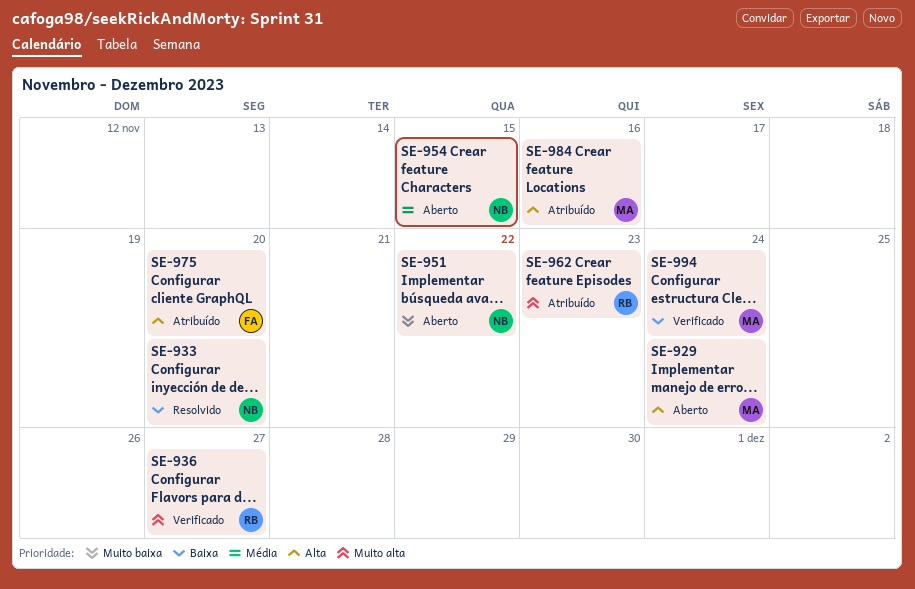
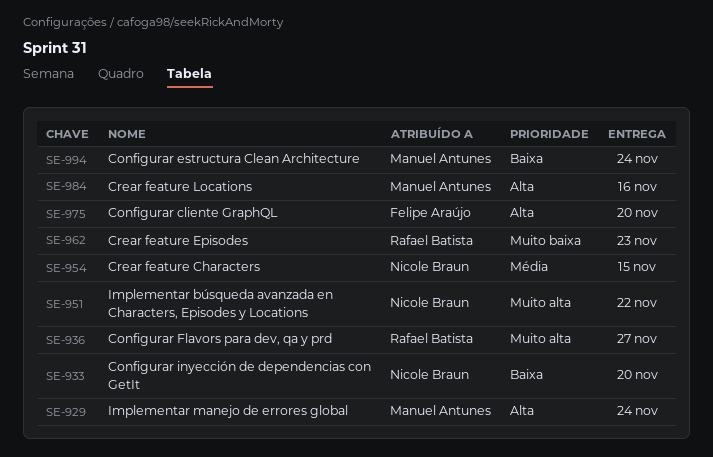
SE-951, priority: Muito baixa -> Muito alta
SE-962, priority: Muito alta -> Muito baixa

